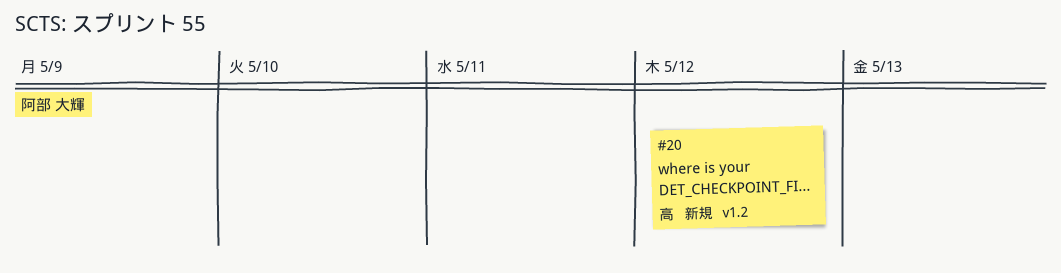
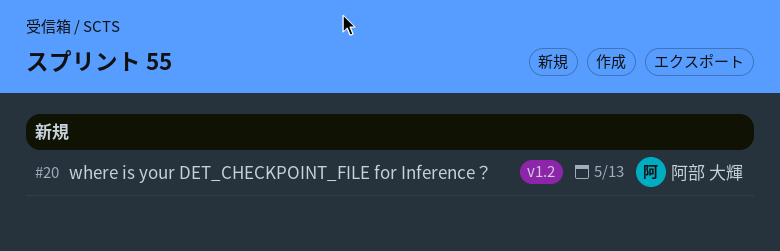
#20, due: May 12 -> May 13

